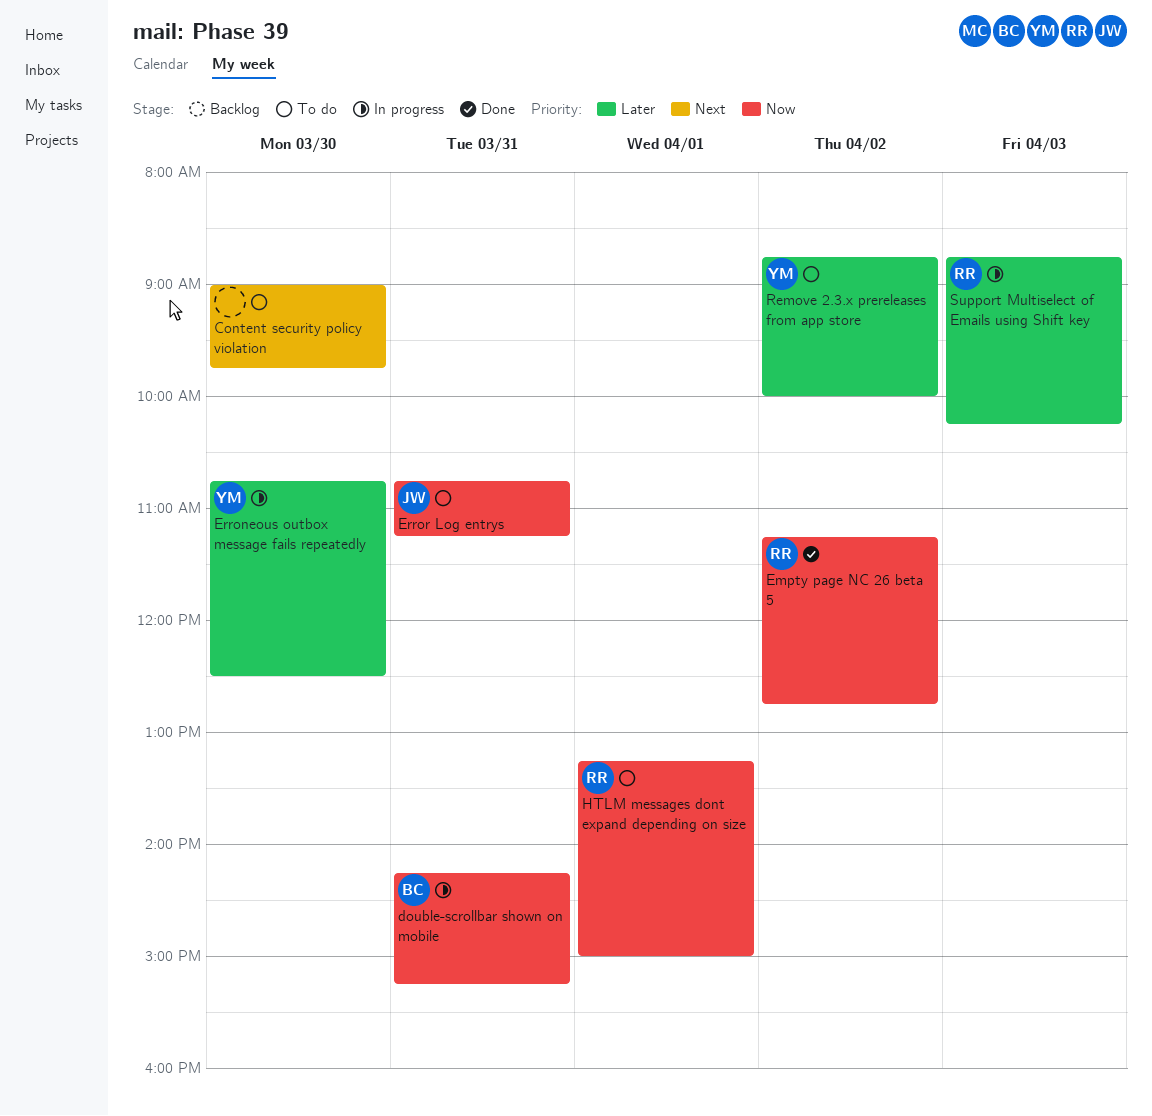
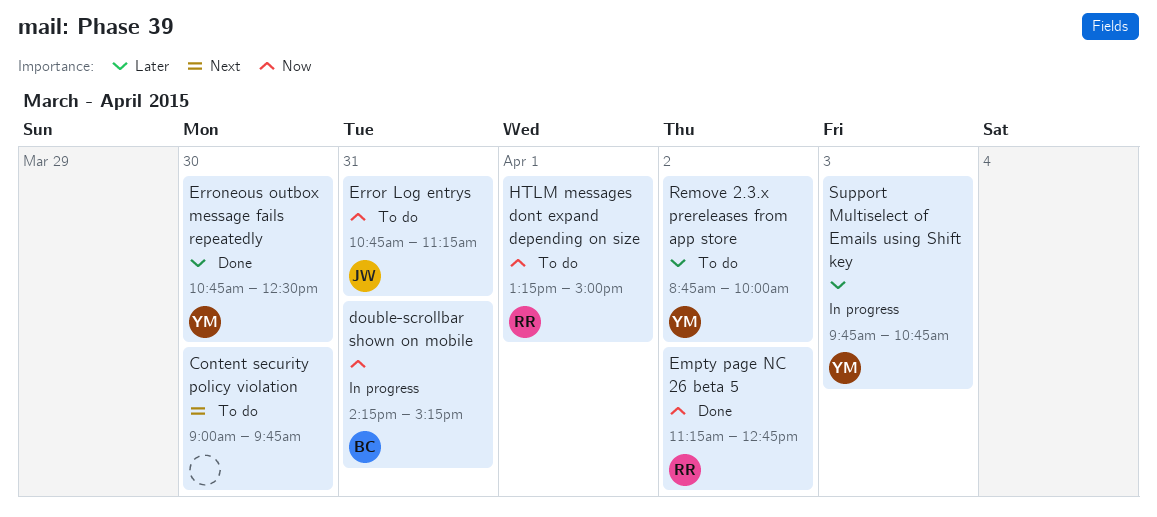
Erroneous outbox message fails repeatedly, status: In progress -> Done
Support Multiselect of Emails using Shift key, owner: RR -> YM
Support Multiselect of Emails using Shift key, begins: 08:45 -> 09:45
Support Multiselect of Emails using Shift key, ends: 10:15 -> 10:45

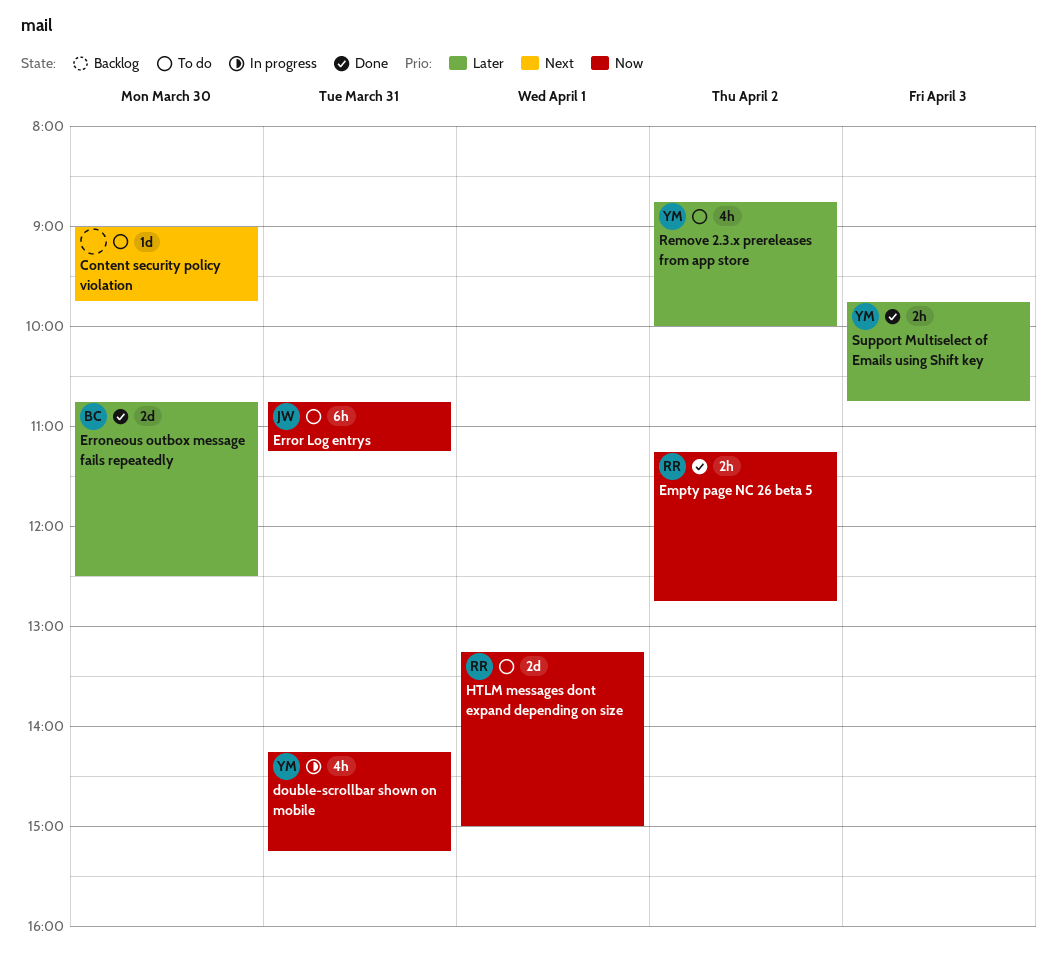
double-scrollbar shown on mobile, owner: BC -> YM
Erroneous outbox message fails repeatedly, owner: YM -> BC
Support Multiselect of Emails using Shift key, status: In progress -> Done

